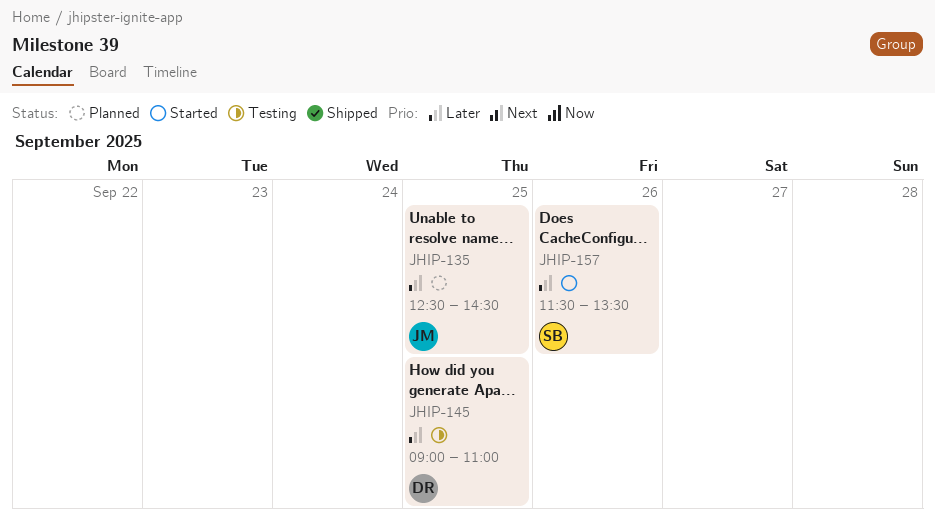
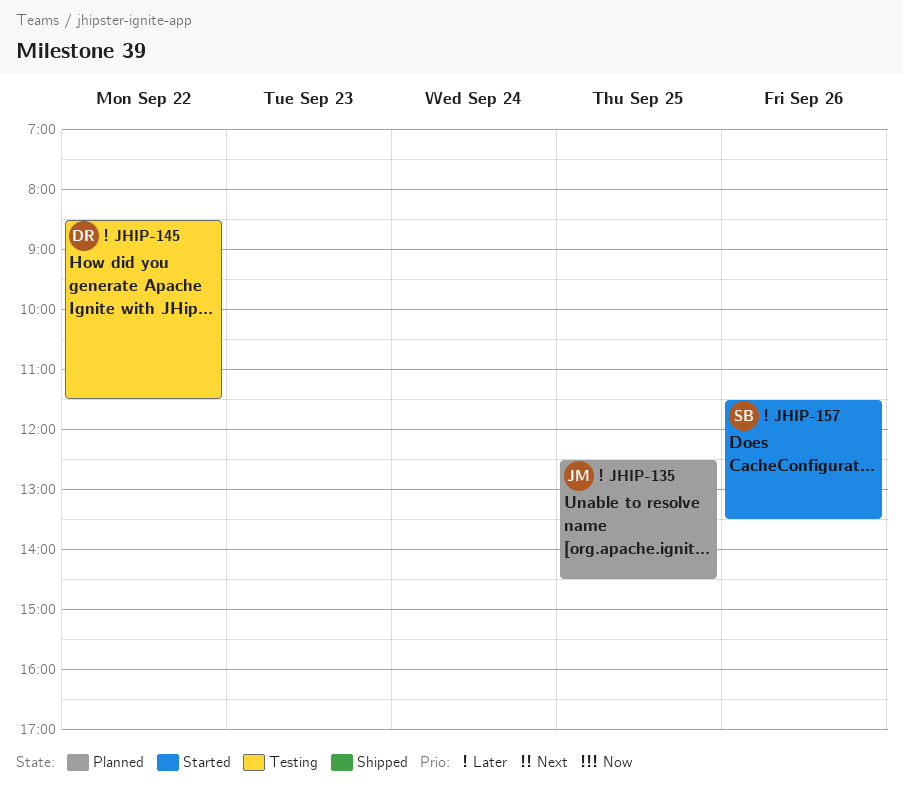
JHIP-145, day: Sep 25 -> Sep 22
JHIP-145, begins: 09:00 -> 08:30
JHIP-145, ends: 11:00 -> 11:30

